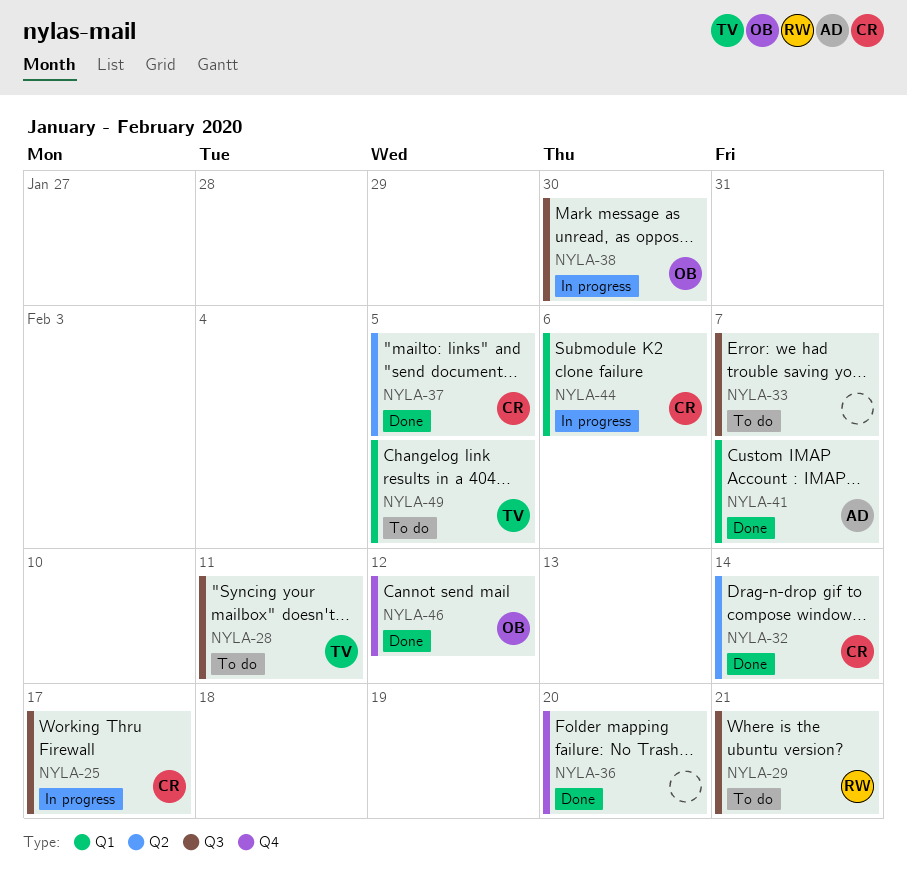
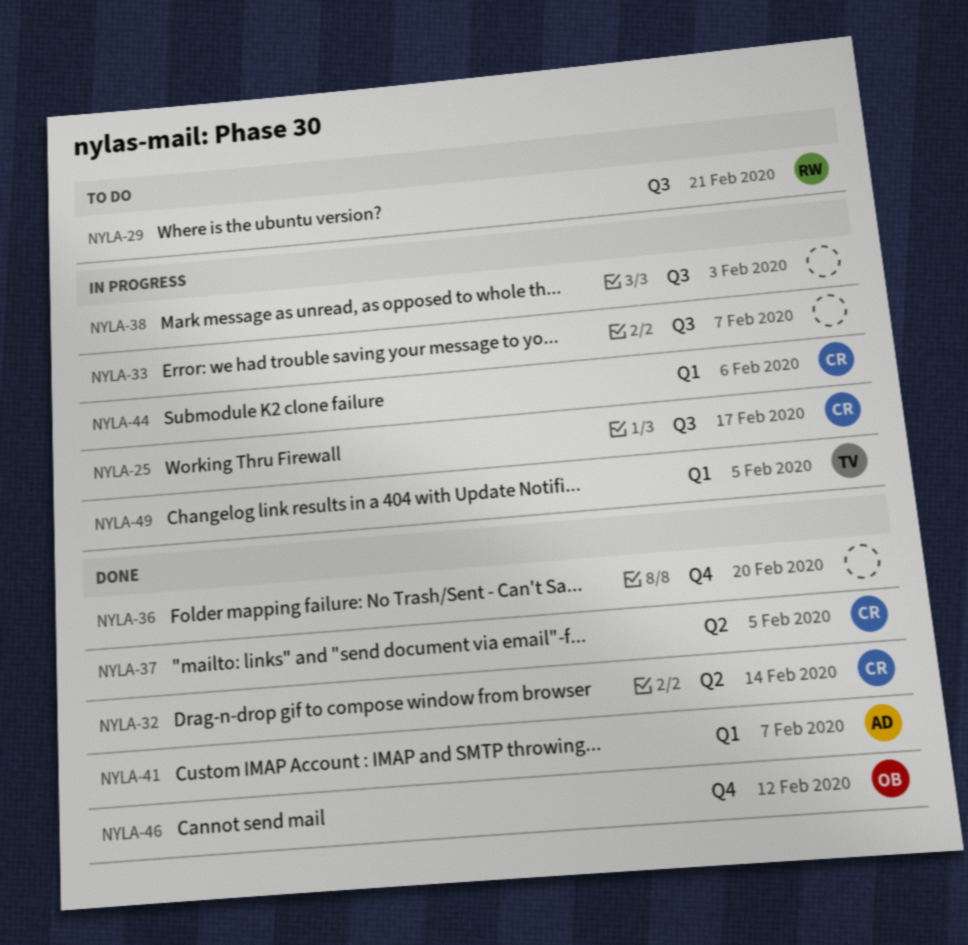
NYLA-28: present -> none
NYLA-33, status: To do -> In progress
NYLA-38, owner: OB -> none
NYLA-38, due: Jan 30 -> Feb 3
NYLA-49, status: To do -> In progress

